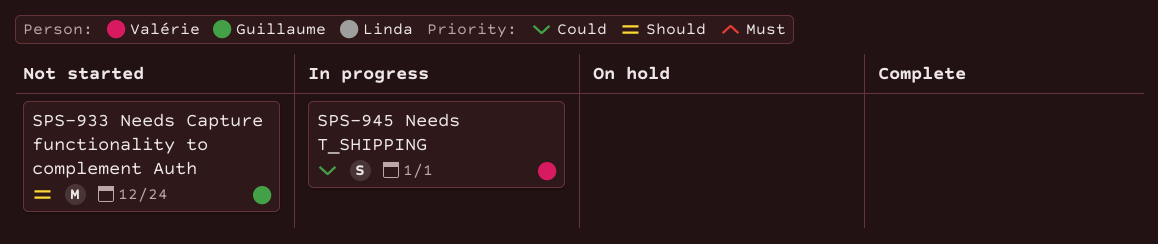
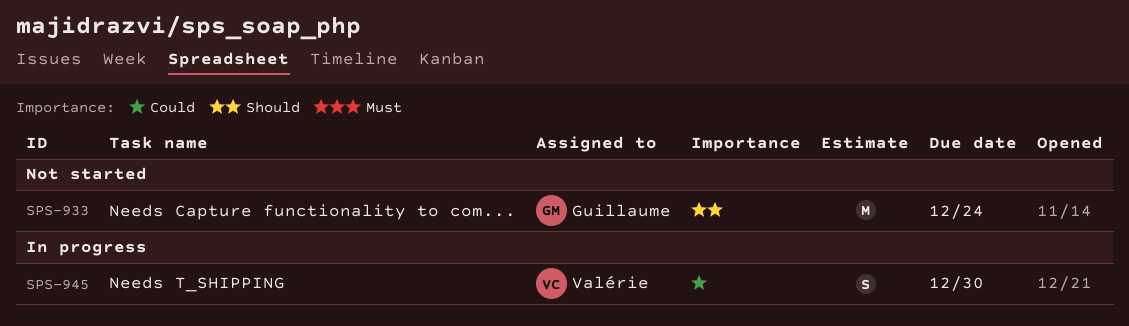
SPS-945, due: Jan 1 -> Dec 30

